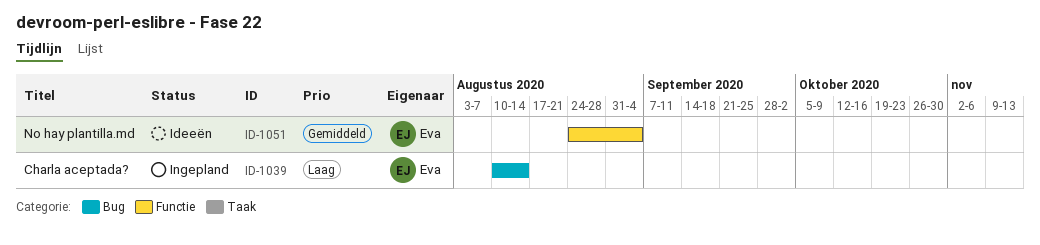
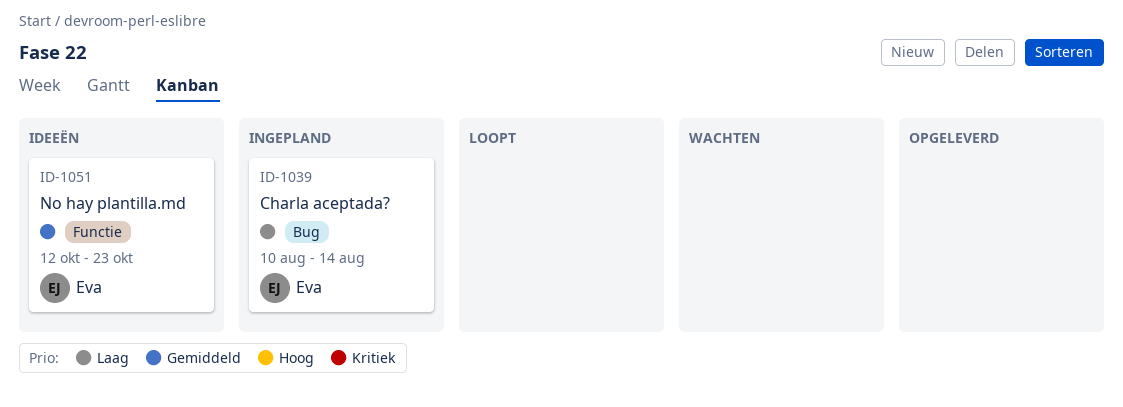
ID-1051, start: Aug 24 -> Oct 12
ID-1051, due: Sep 4 -> Oct 23

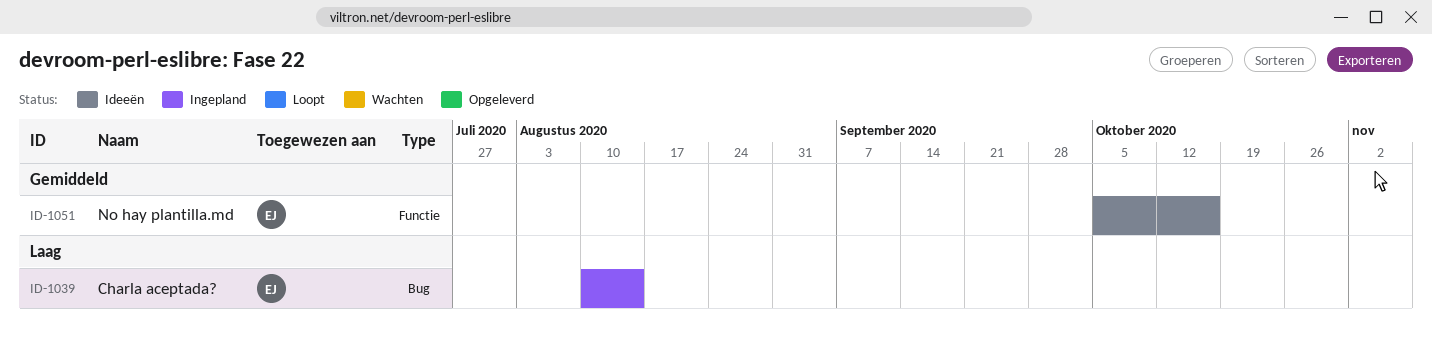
ID-1051, start: Oct 12 -> Oct 5
ID-1051, due: Oct 23 -> Oct 16

